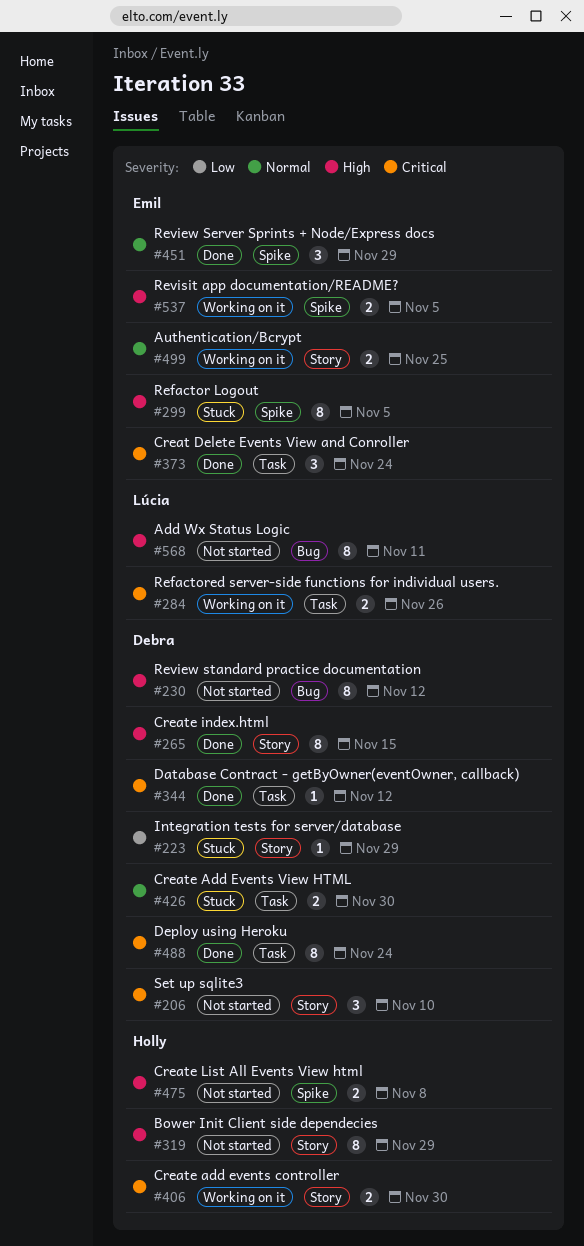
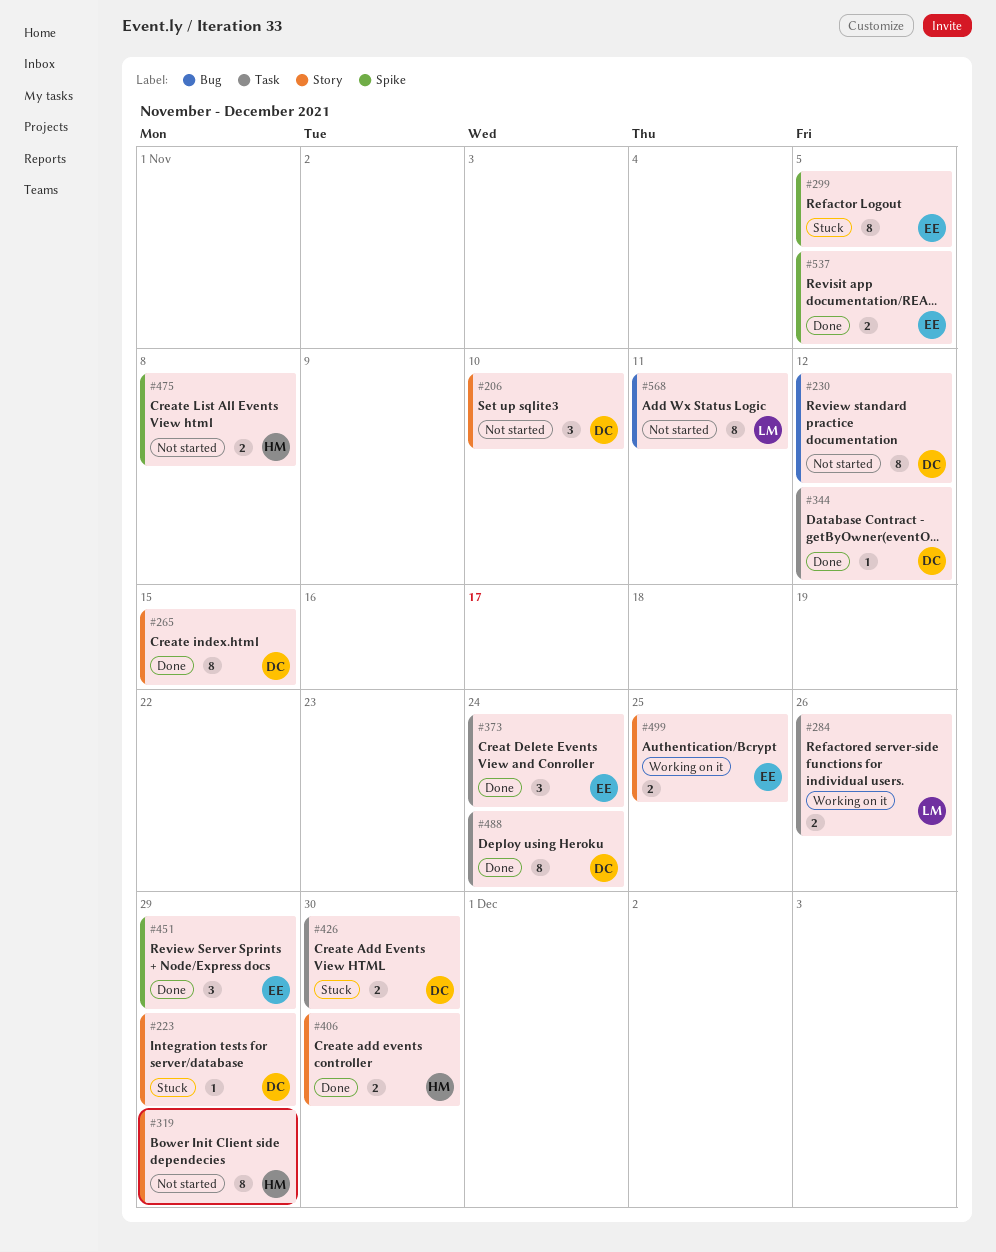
#406, status: Working on it -> Done
#537, status: Working on it -> Done

